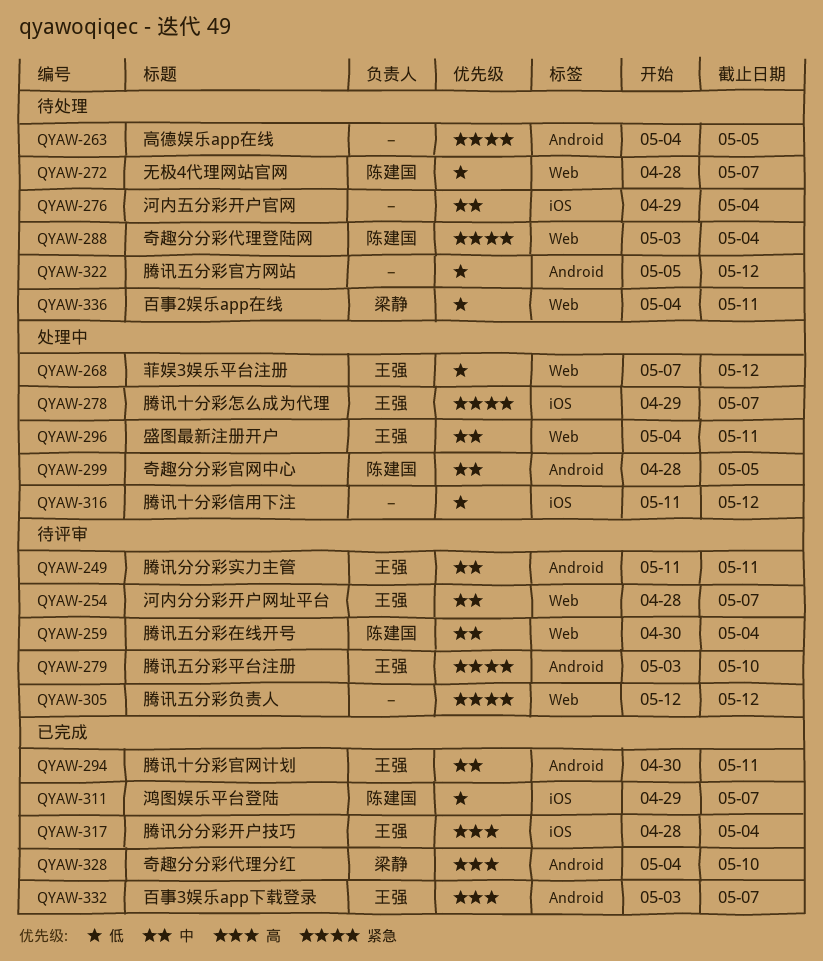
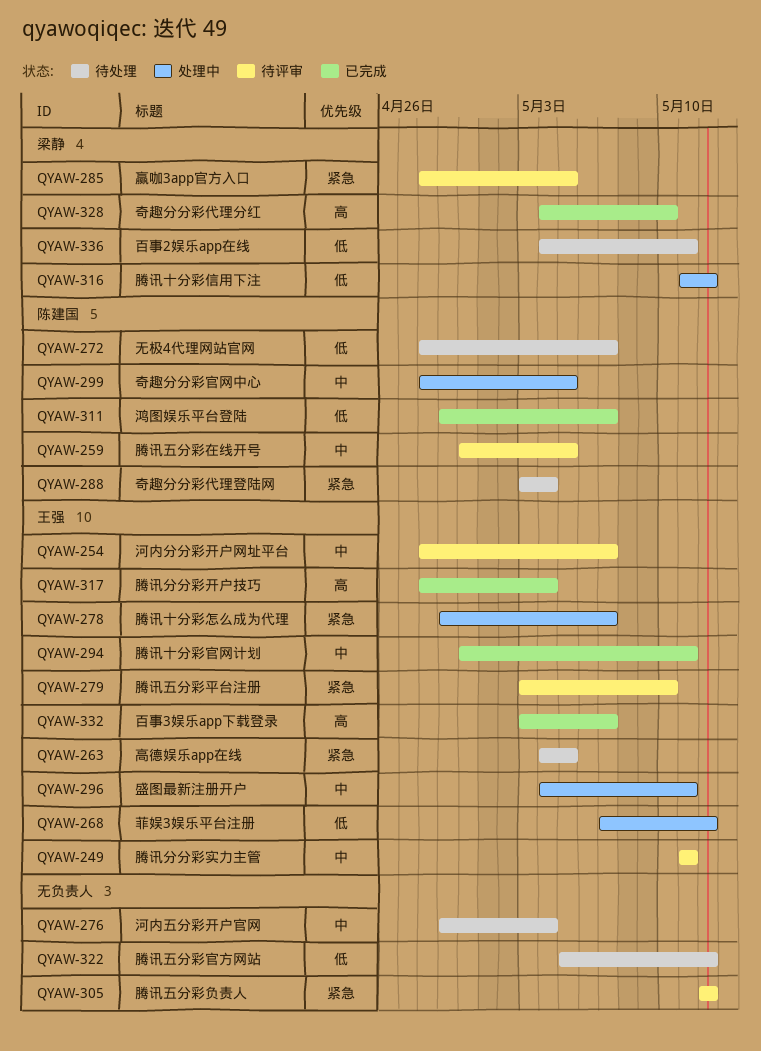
QYAW-259, due: May 4 -> May 5
QYAW-263, owner: none -> 王强
QYAW-285: none -> present
QYAW-316, owner: none -> 梁静

